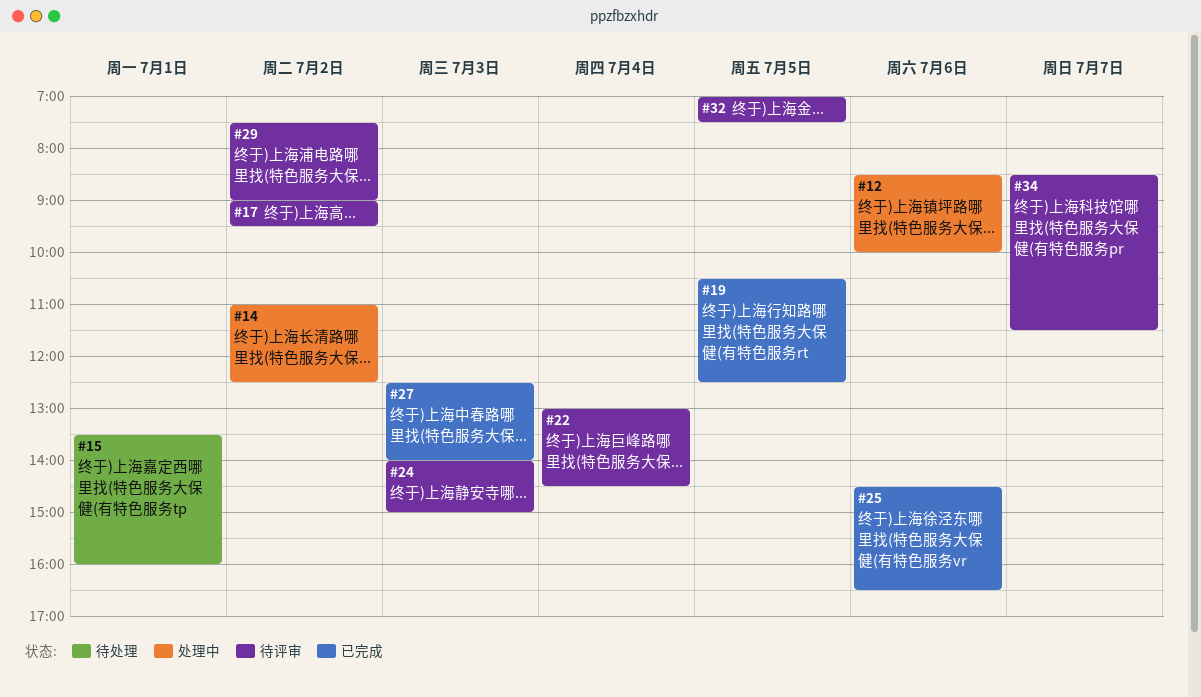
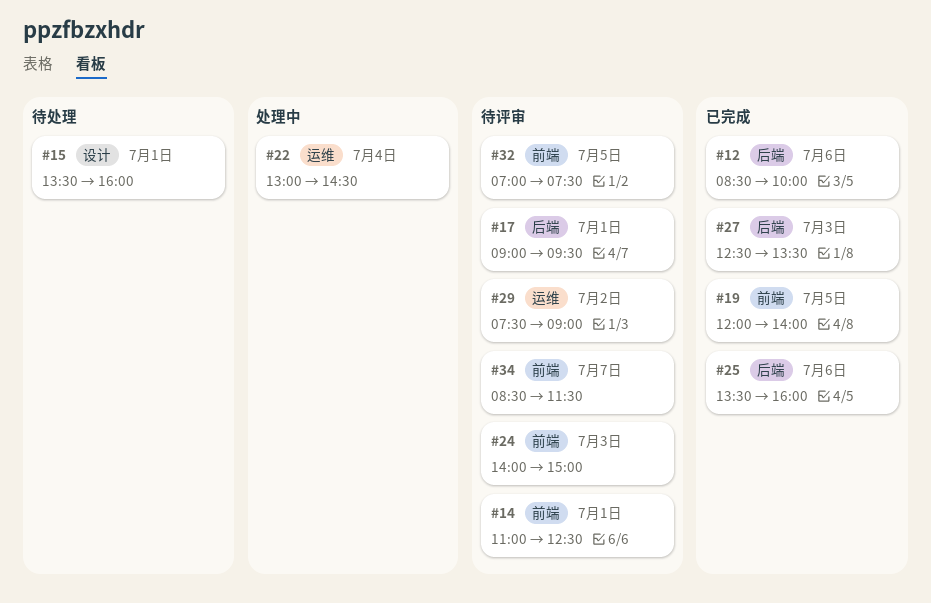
#12, status: 处理中 -> 已完成
#14, status: 处理中 -> 待评审
#14, day: Jul 2 -> Jul 1
#17, day: Jul 2 -> Jul 1
#19, begins: 10:30 -> 12:00
#19, ends: 12:30 -> 14:00
#22, status: 待评审 -> 处理中
#25, begins: 14:30 -> 13:30
#25, ends: 16:30 -> 16:00
#27, ends: 14:00 -> 13:30

